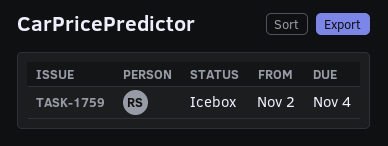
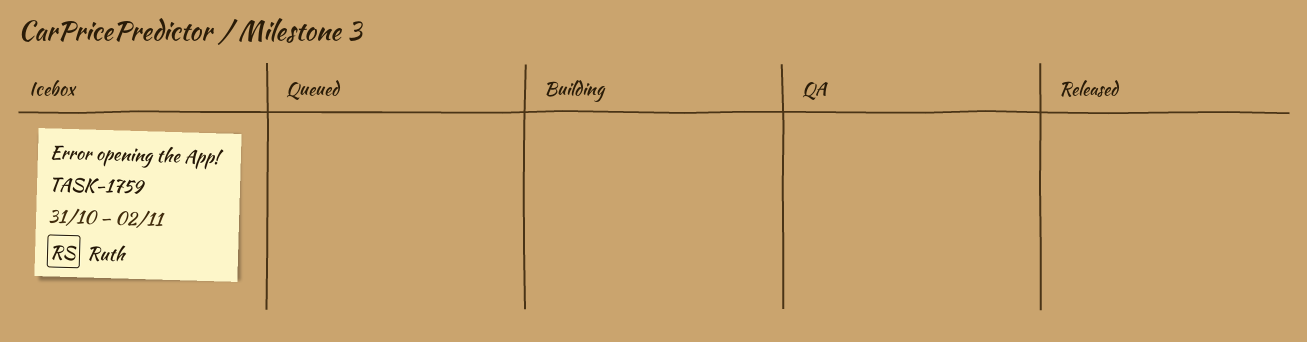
TASK-1759, start: Nov 2 -> Oct 31
TASK-1759, due: Nov 4 -> Nov 2

